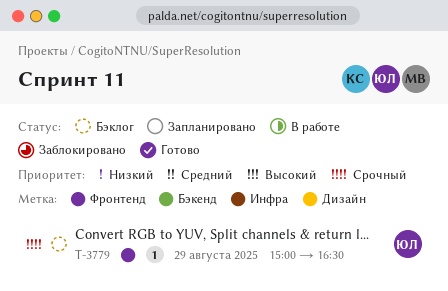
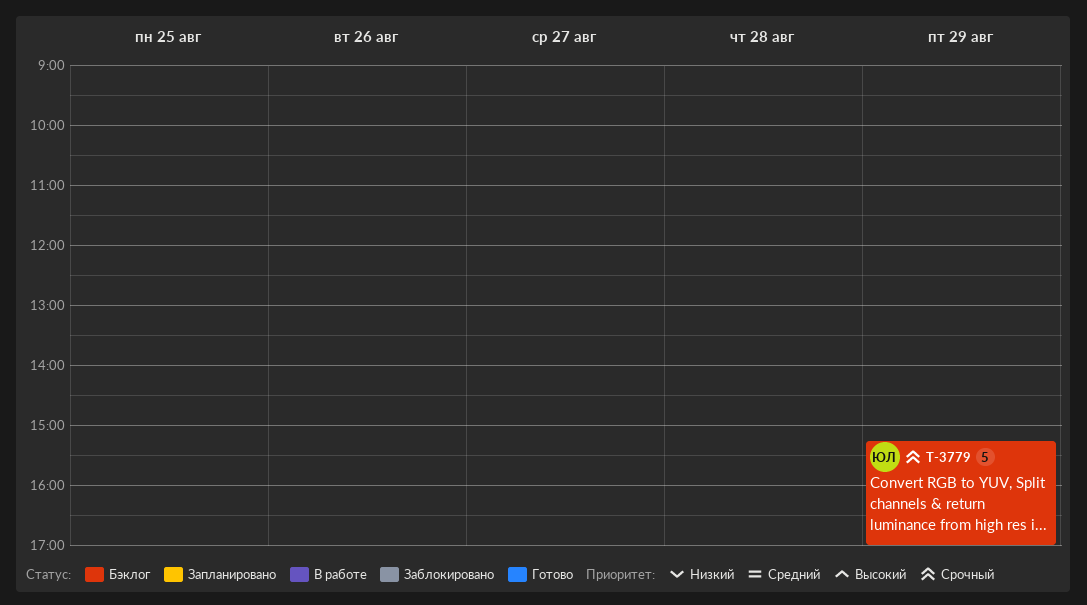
T-3779, estimate: 1 -> 5
T-3779, begins: 15:00 -> 15:15
T-3779, ends: 16:30 -> 17:00

